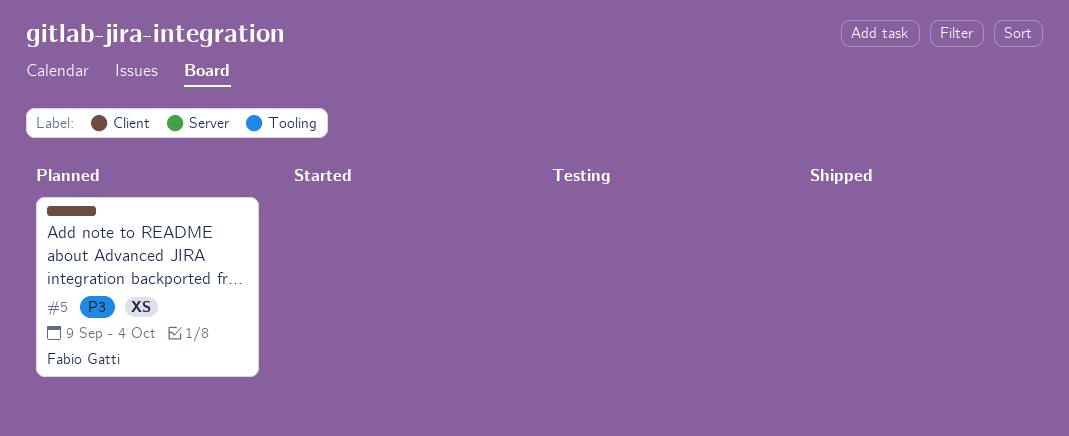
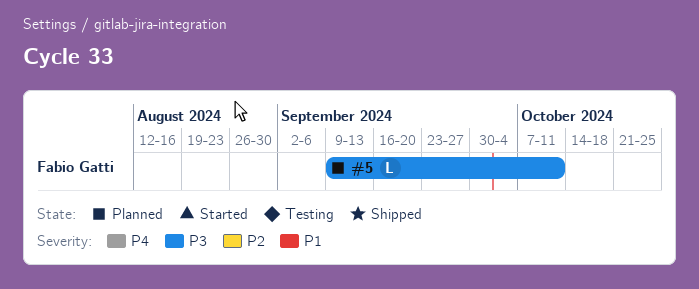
#5, estimate: XS -> L
#5, due: Oct 4 -> Oct 11

